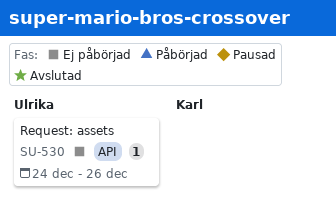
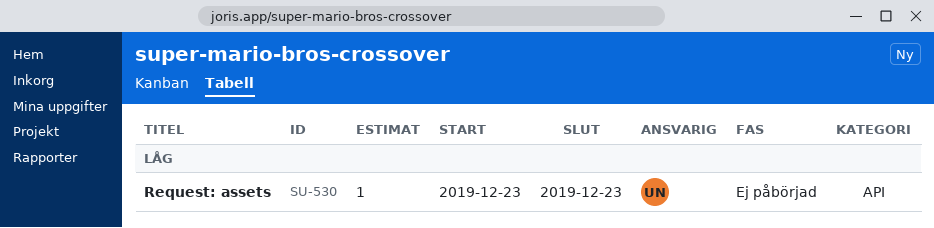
SU-530, start: Dec 24 -> Dec 23
SU-530, due: Dec 26 -> Dec 23

